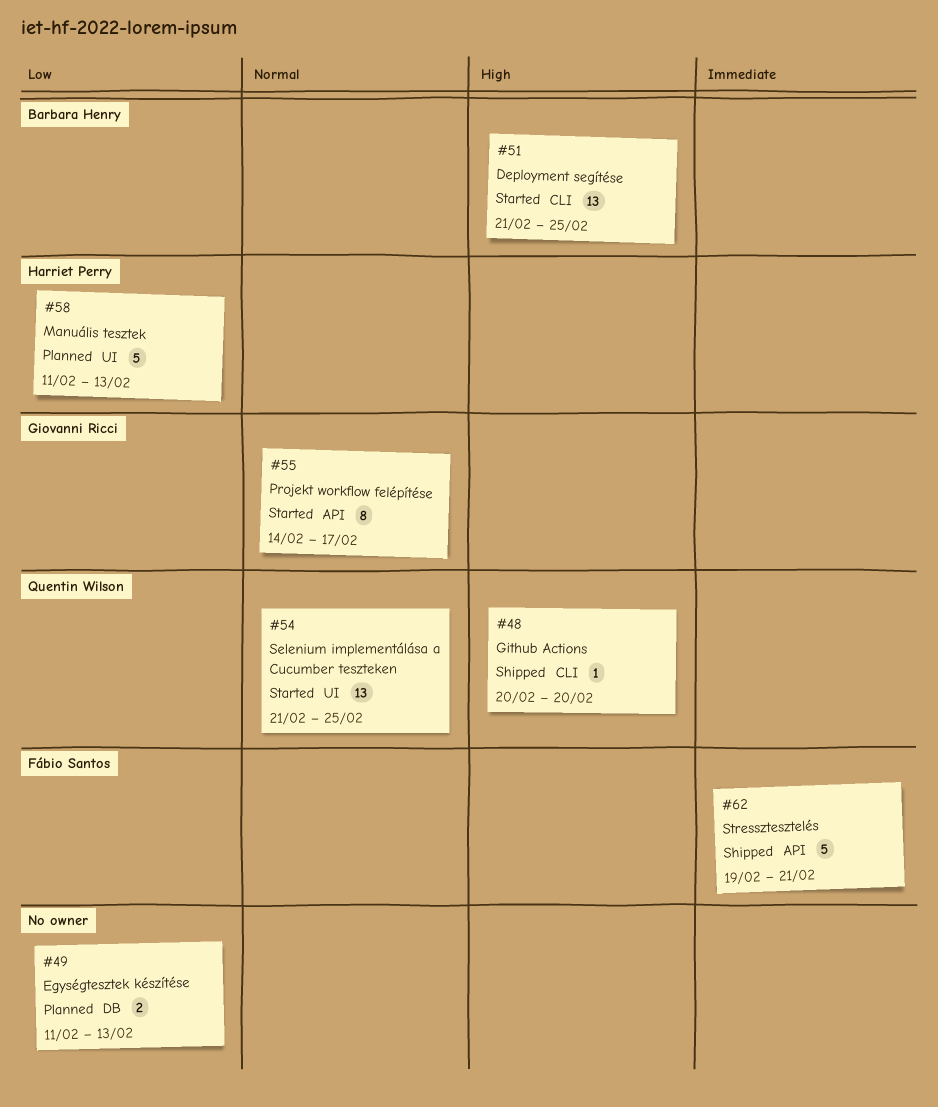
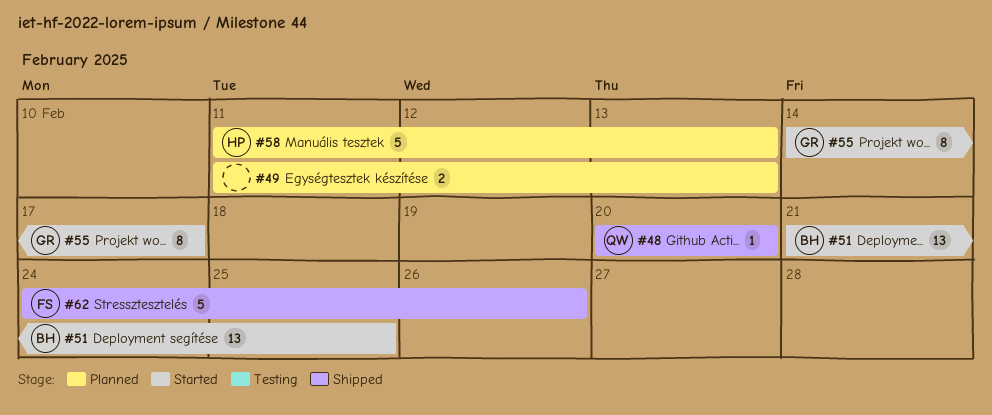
#54: present -> none
#62, start: Feb 19 -> Feb 24
#62, due: Feb 21 -> Feb 26

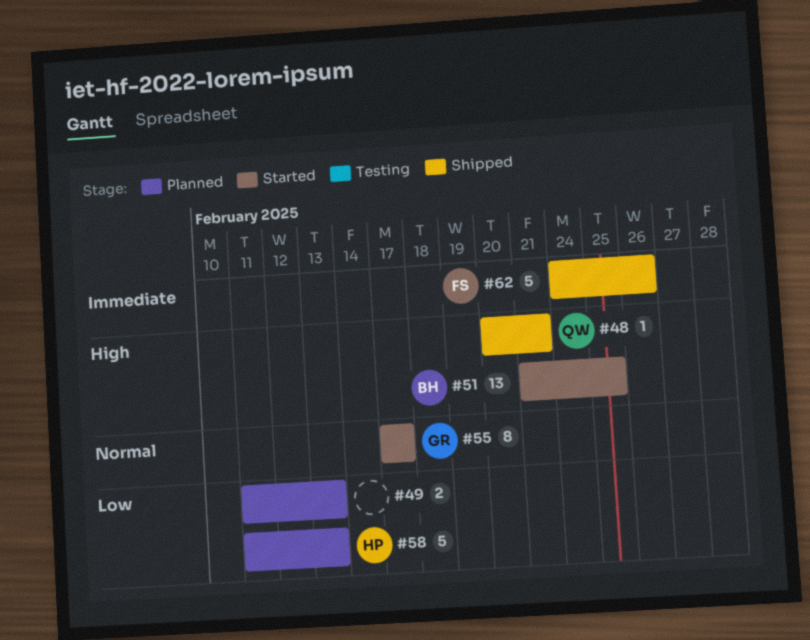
#48, due: Feb 20 -> Feb 21
#55, start: Feb 14 -> Feb 17

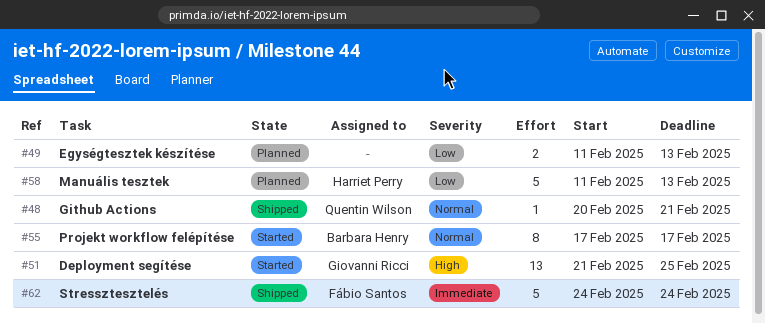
#48, priority: High -> Normal
#51, owner: Barbara Henry -> Giovanni Ricci
#55, owner: Giovanni Ricci -> Barbara Henry
#62, due: Feb 26 -> Feb 24

